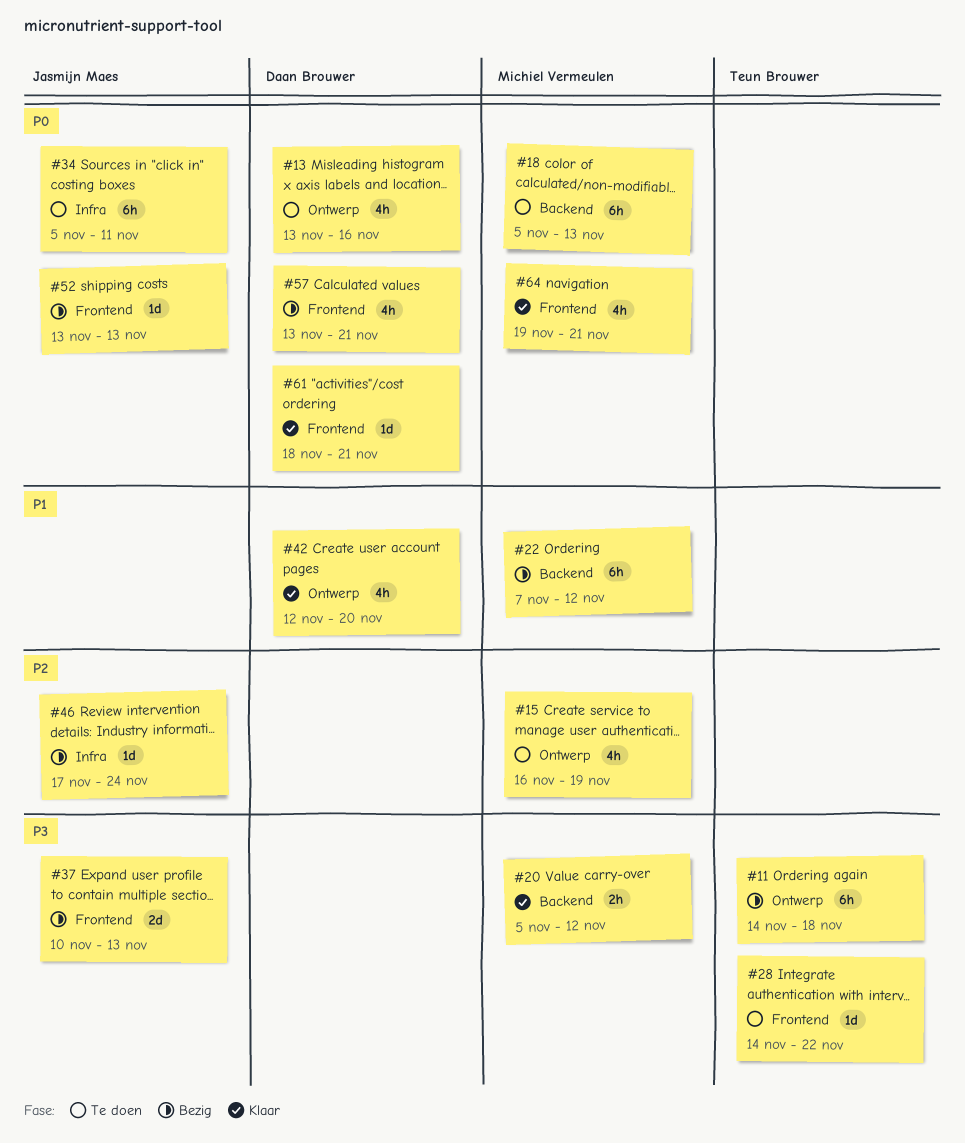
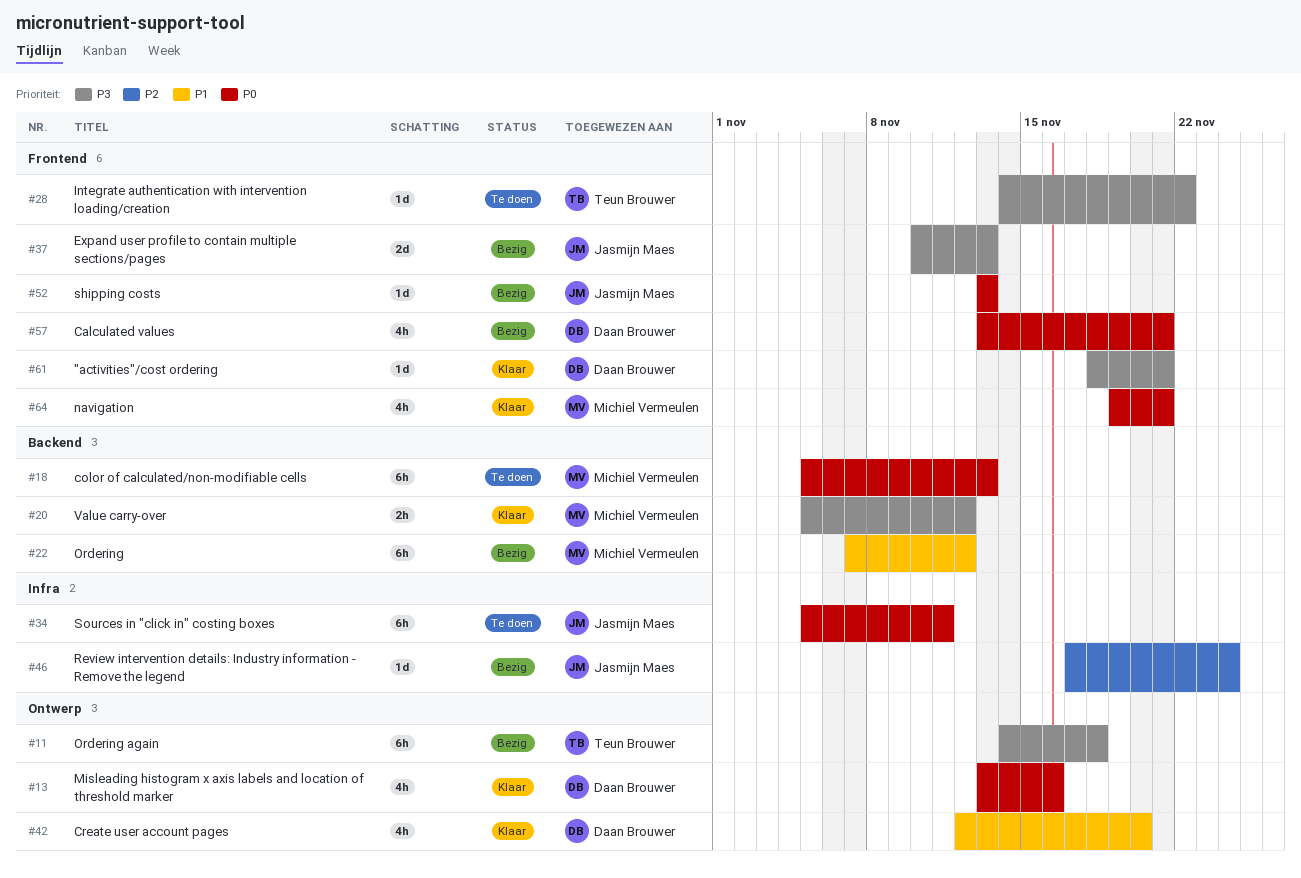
#13, status: Te doen -> Klaar
#15: present -> none
#61, priority: P0 -> P3

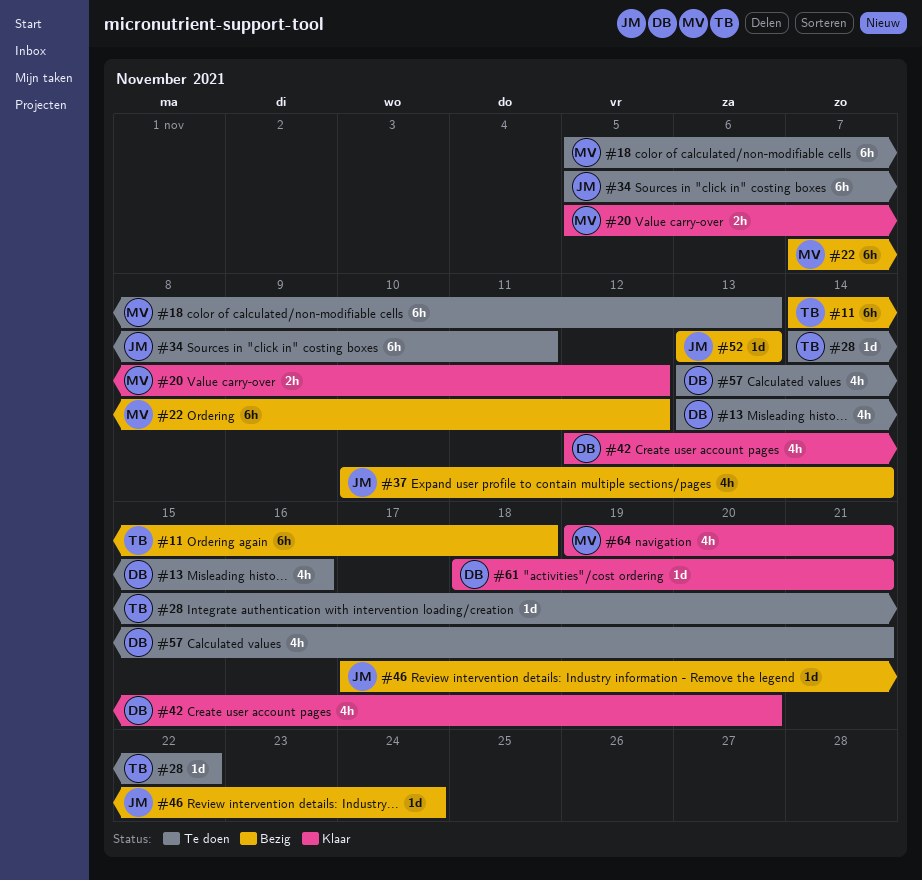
#13, status: Klaar -> Te doen
#37, estimate: 2d -> 4h
#37, due: Nov 13 -> Nov 14
#57, status: Bezig -> Te doen

